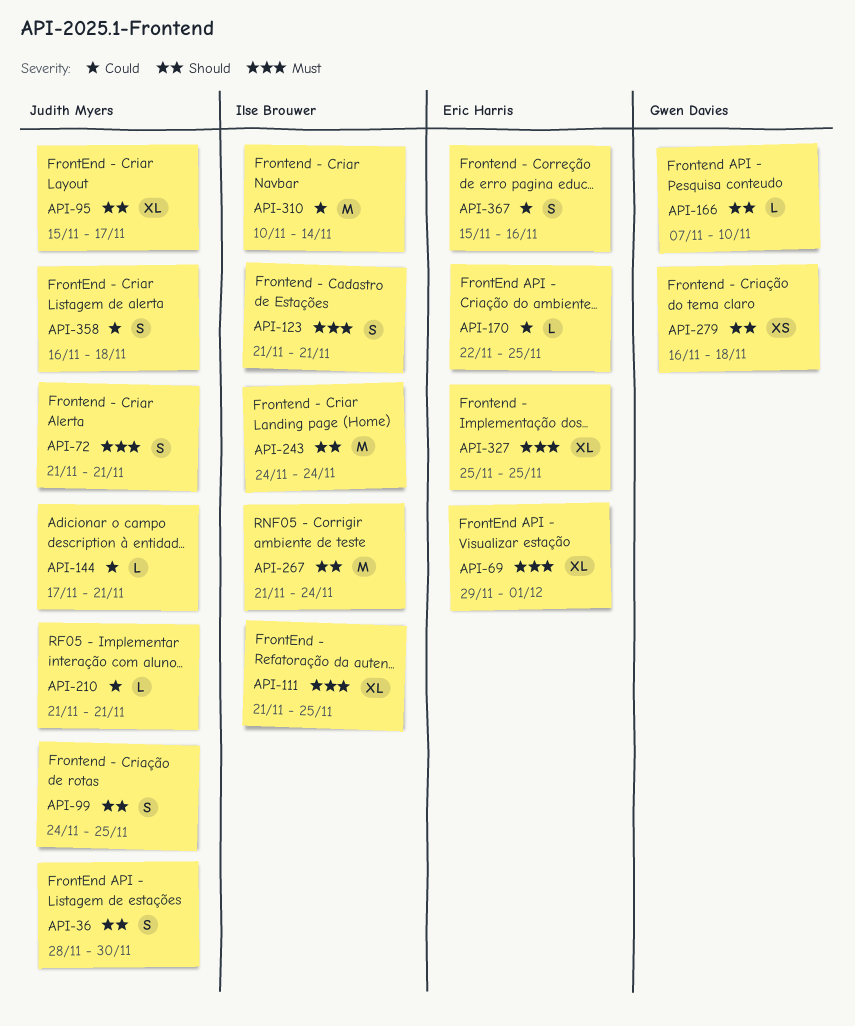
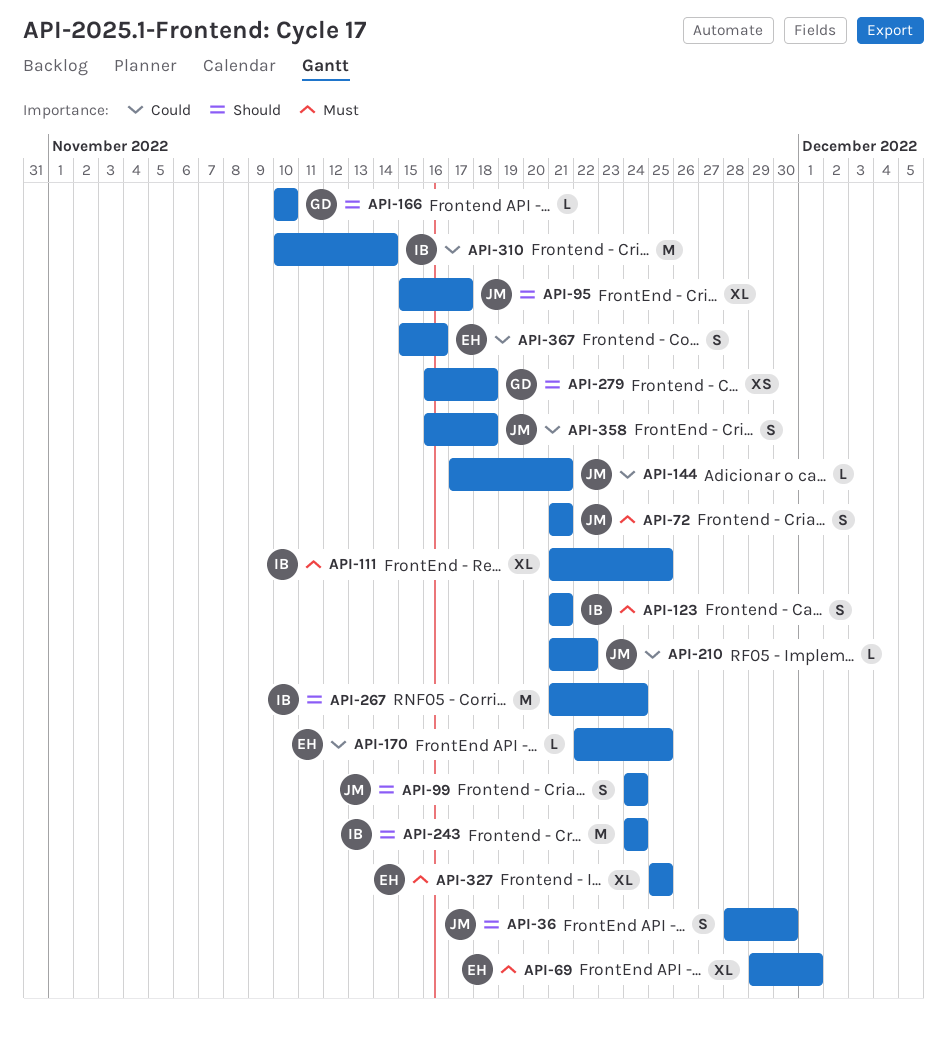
API-99, due: Nov 25 -> Nov 24
API-166, start: Nov 7 -> Nov 10
API-210, due: Nov 21 -> Nov 22

